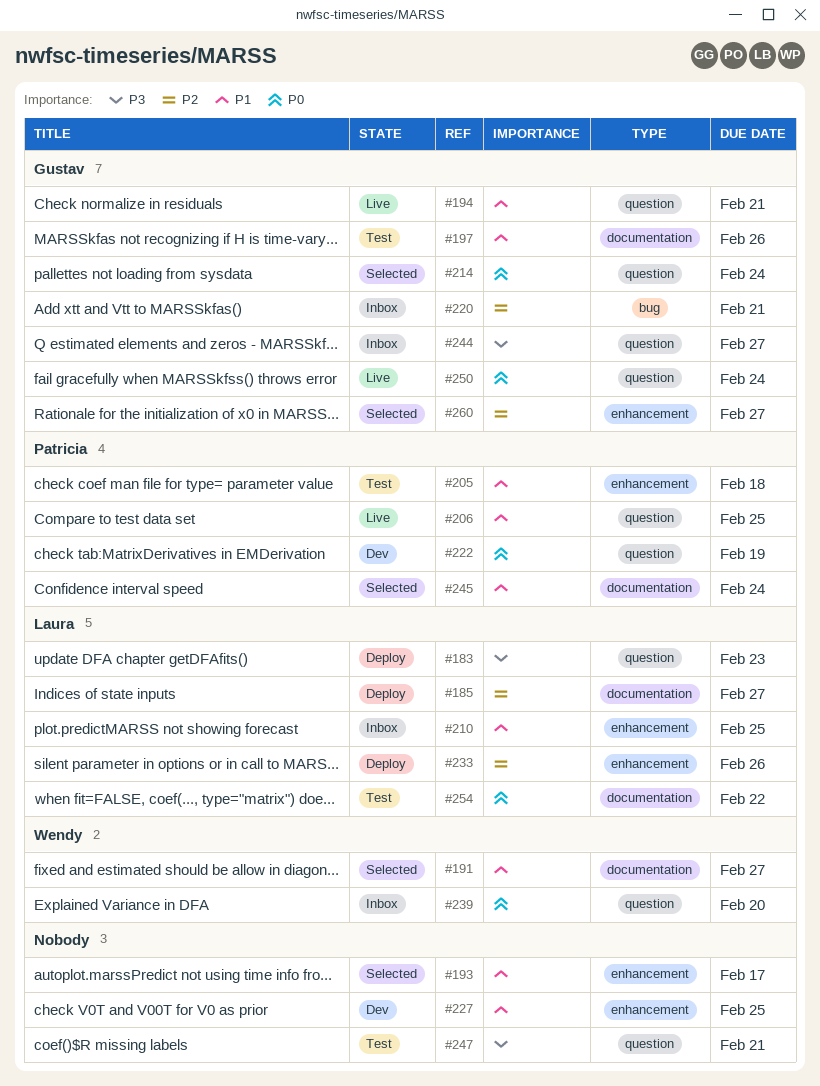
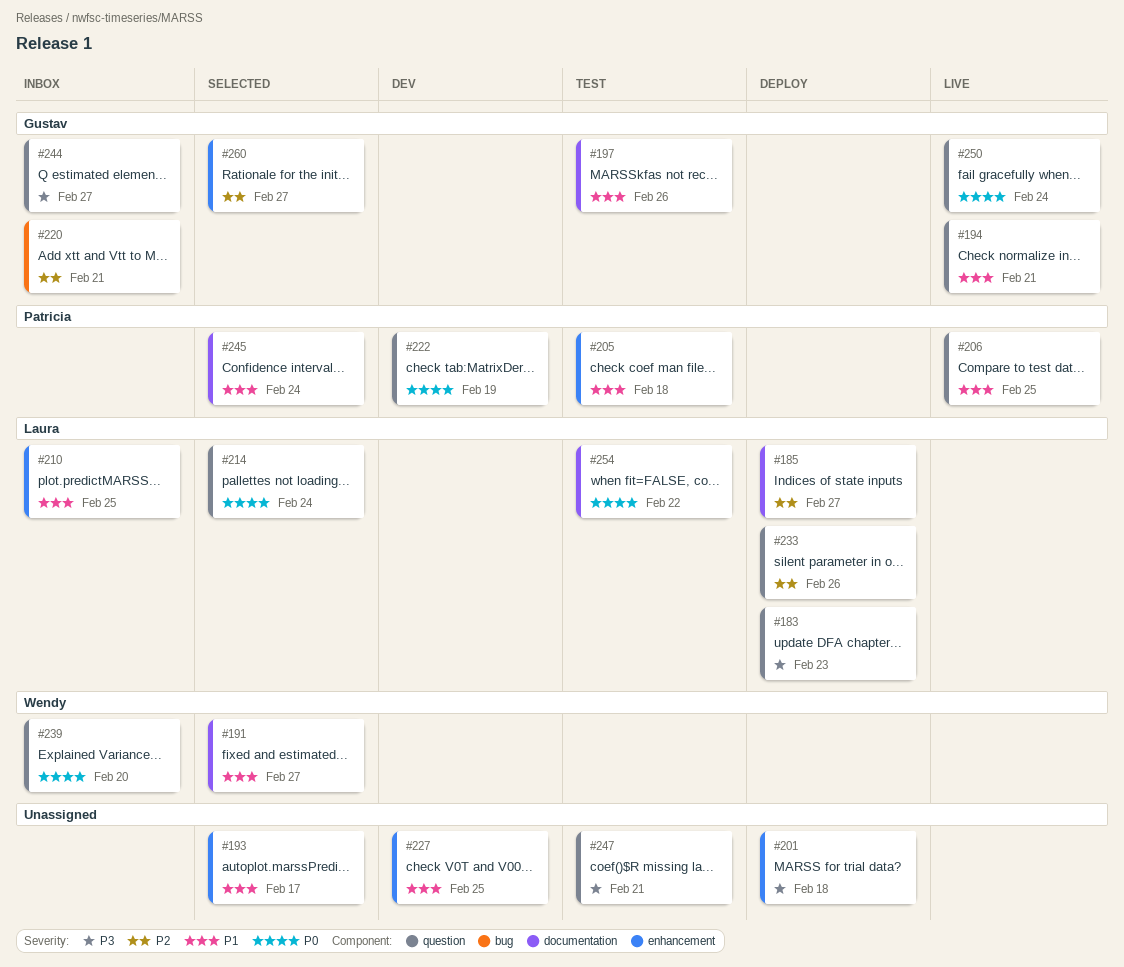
#201: none -> present
#214, owner: Gustav -> Laura
#233, label: enhancement -> question

